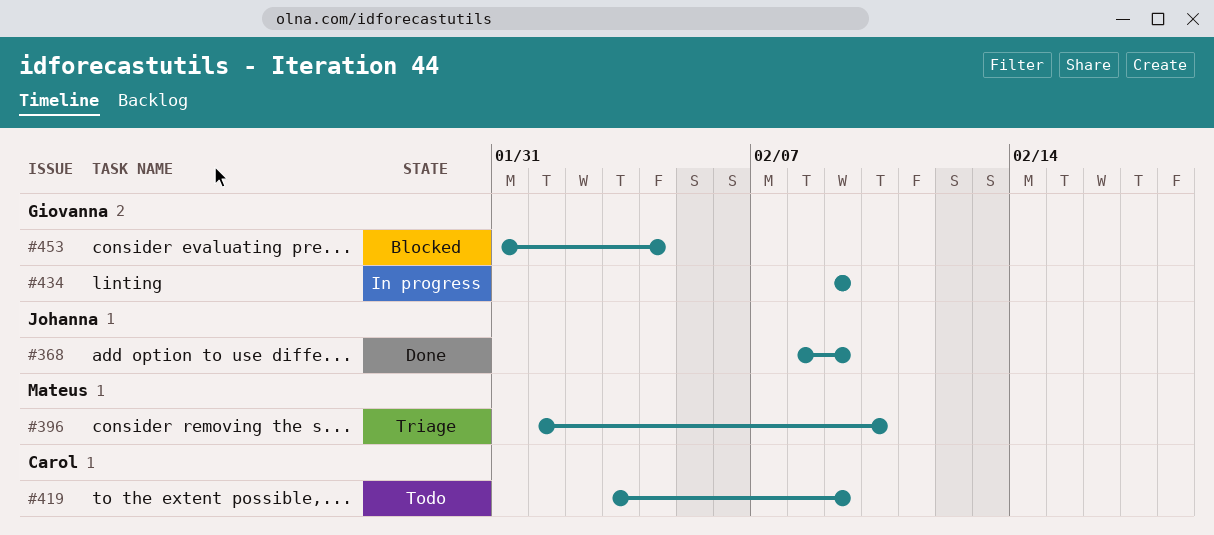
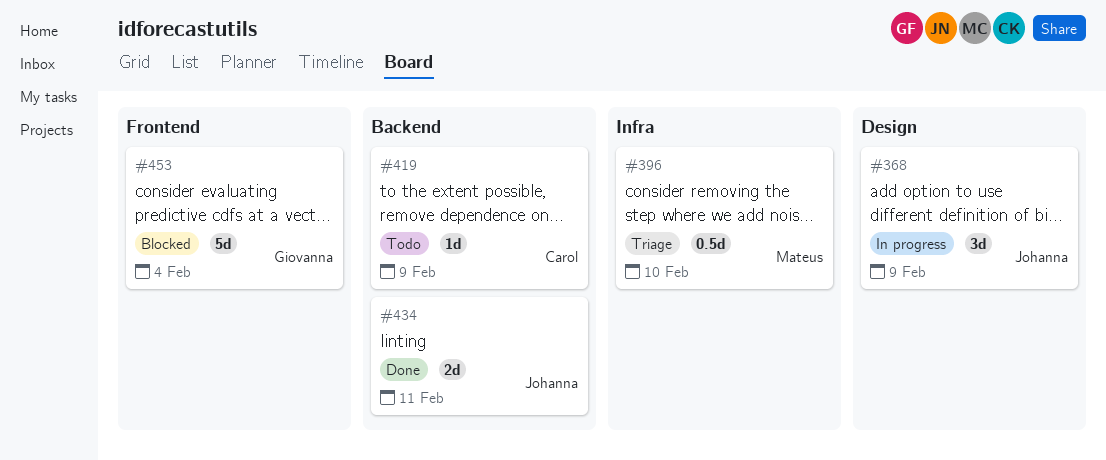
#368, status: Done -> In progress
#434, status: In progress -> Done
#434, owner: Giovanna -> Johanna
#434, due: Feb 9 -> Feb 11

